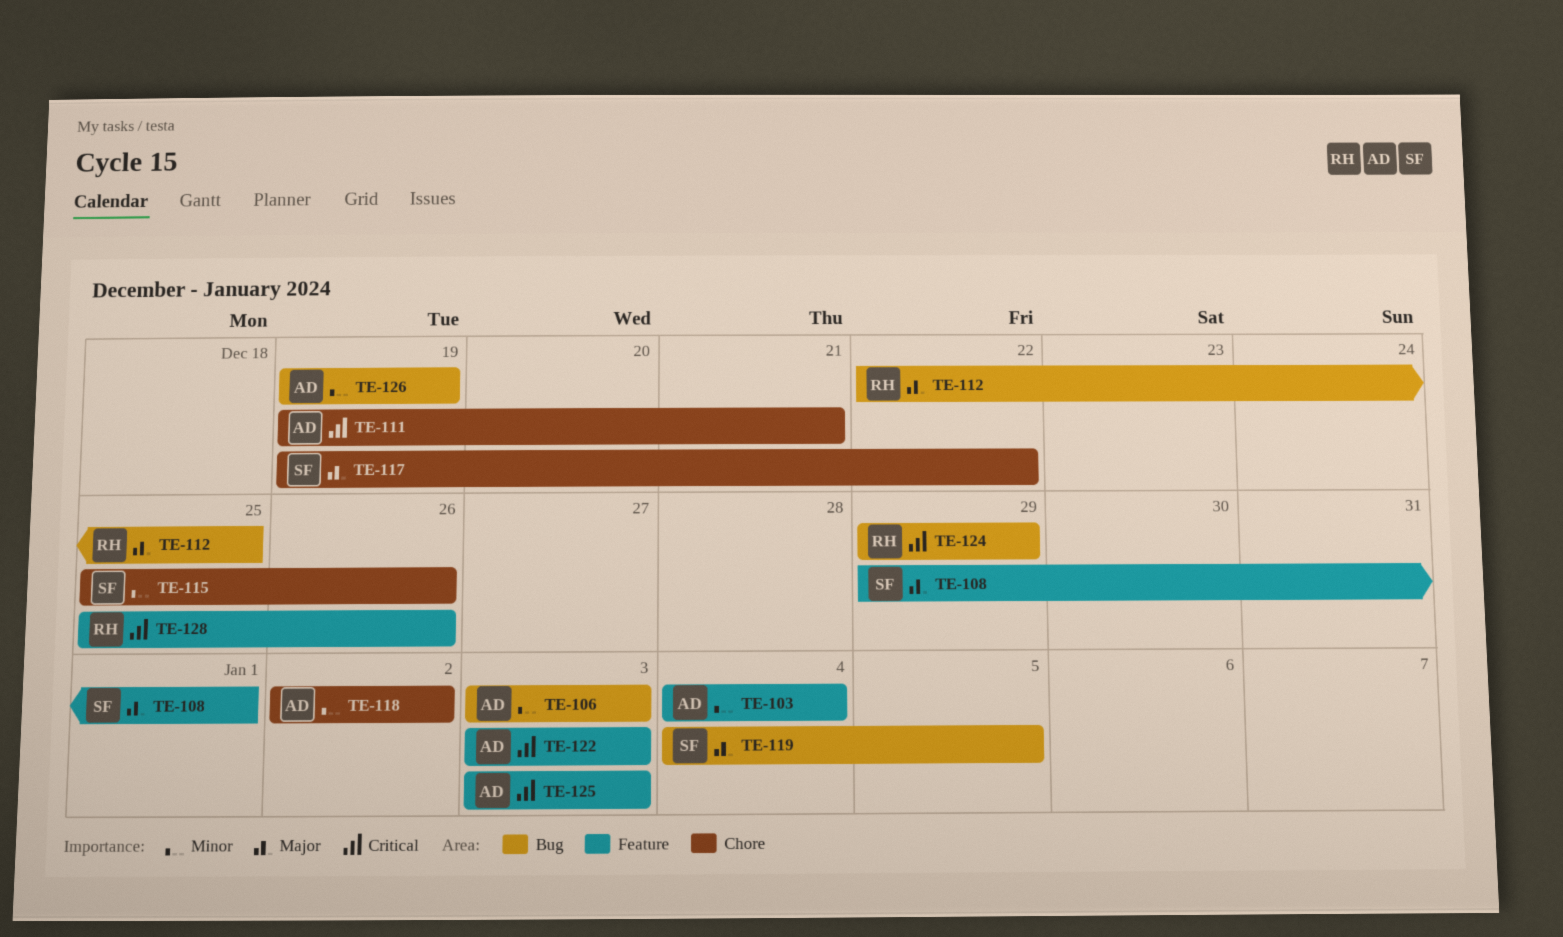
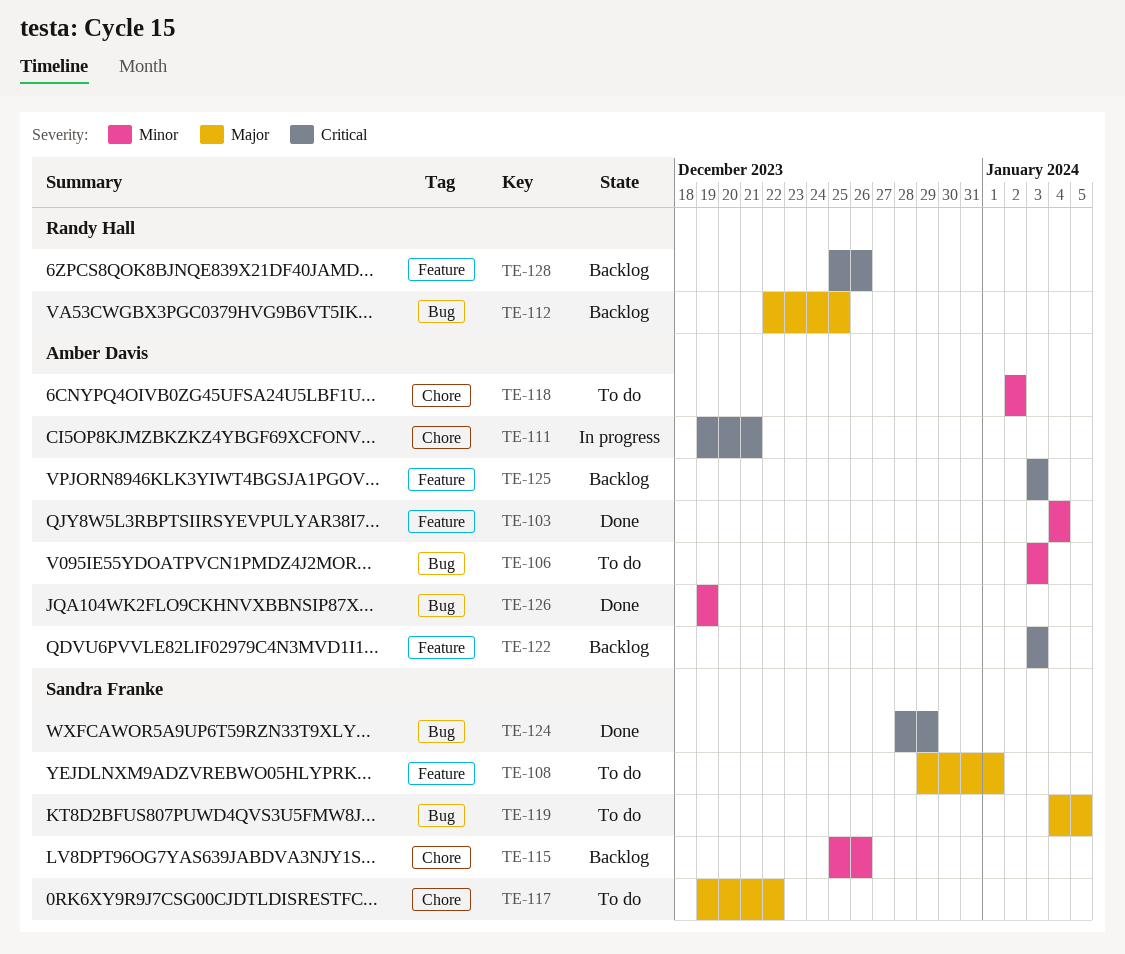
TE-124, owner: Randy Hall -> Sandra Franke
TE-124, start: Dec 29 -> Dec 28

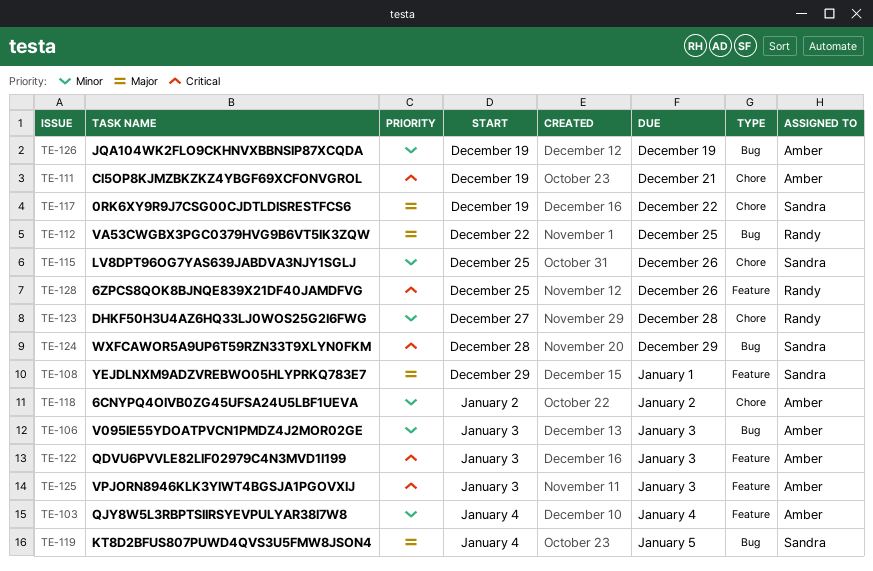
TE-123: none -> present

